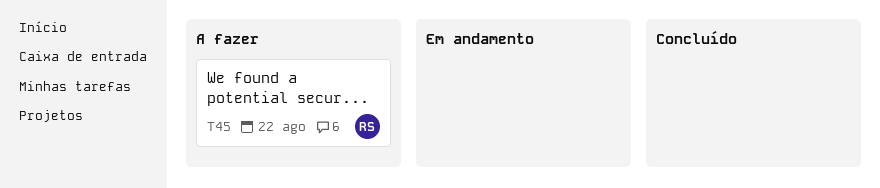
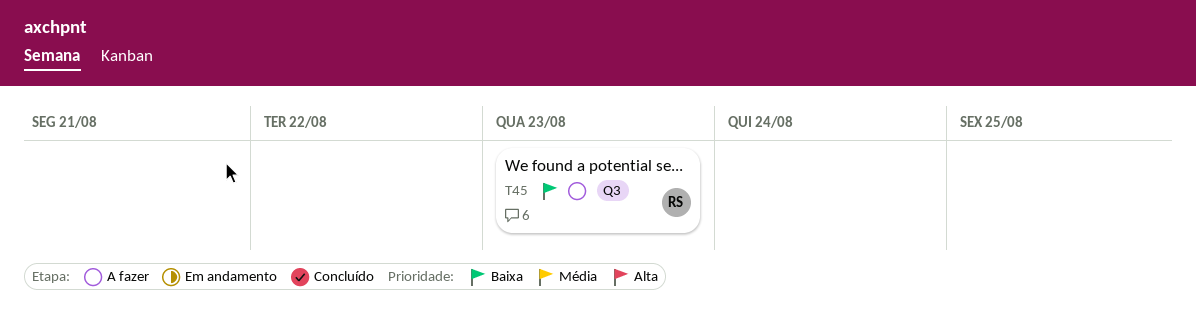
T45, due: Aug 22 -> Aug 23

